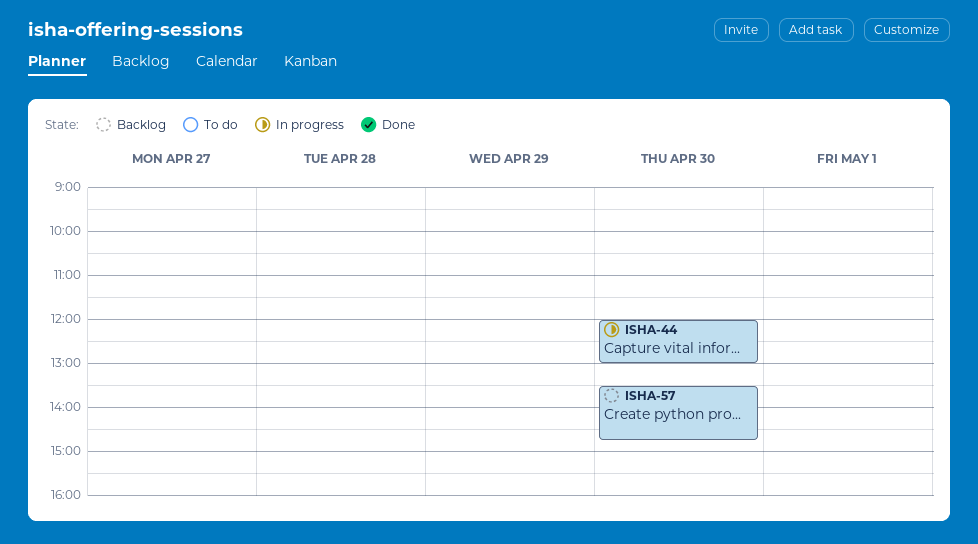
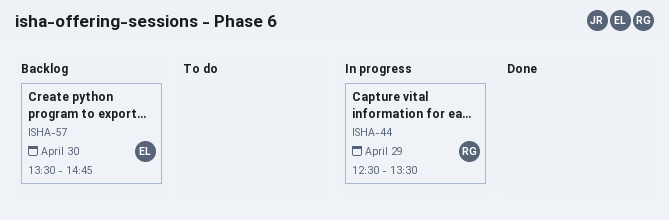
ISHA-44, day: Apr 30 -> Apr 29
ISHA-44, begins: 12:00 -> 12:30
ISHA-44, ends: 13:00 -> 13:30

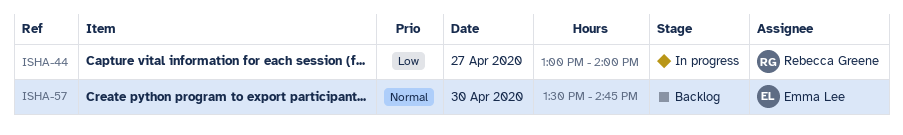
ISHA-44, day: Apr 29 -> Apr 27
ISHA-44, begins: 12:30 -> 13:00
ISHA-44, ends: 13:30 -> 14:00

